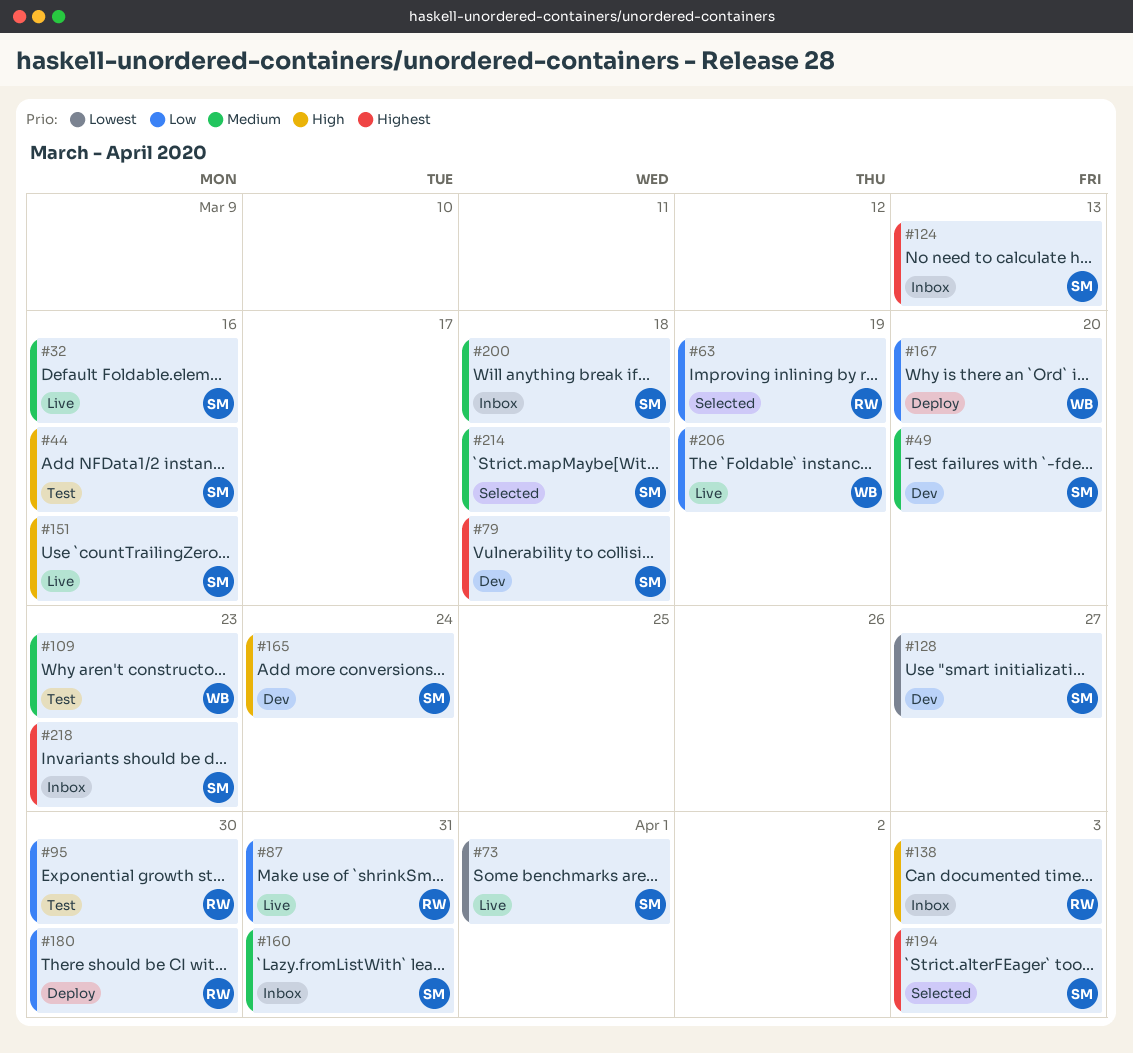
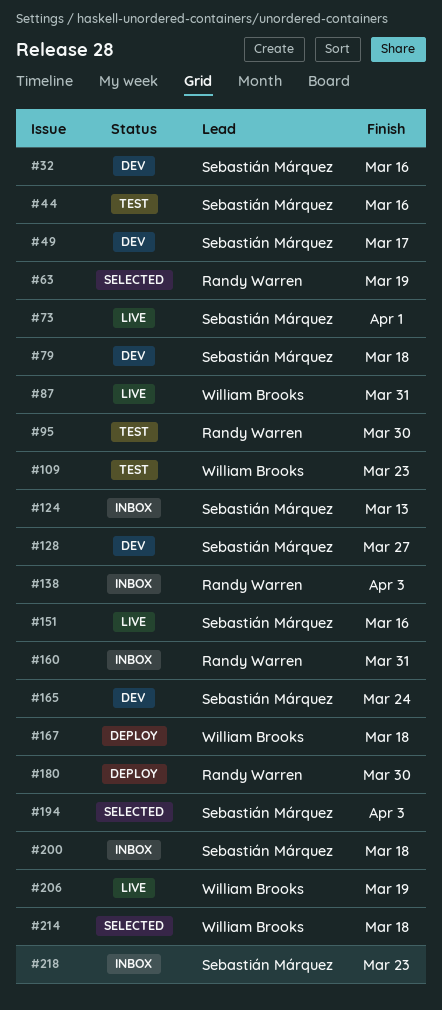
#32, status: Live -> Dev
#49, due: Mar 20 -> Mar 17
#87, owner: Randy Warren -> William Brooks
#160, owner: Sebastián Márquez -> Randy Warren
#167, due: Mar 20 -> Mar 18
#214, owner: Sebastián Márquez -> William Brooks

